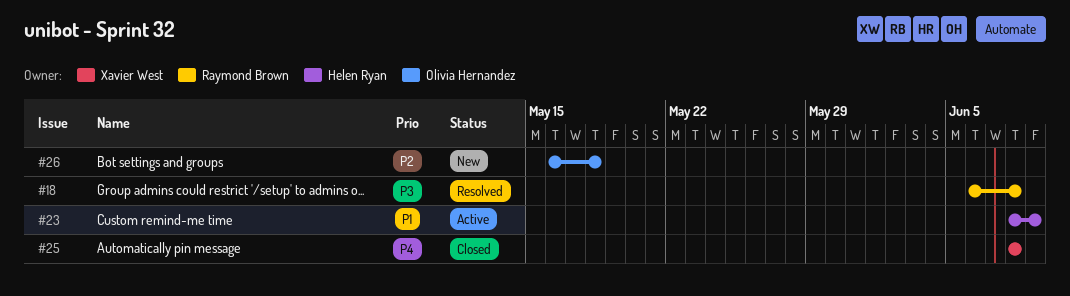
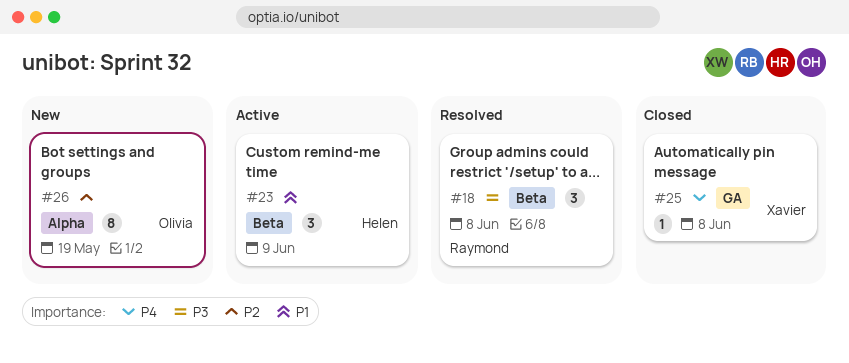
#26, due: May 18 -> May 19

